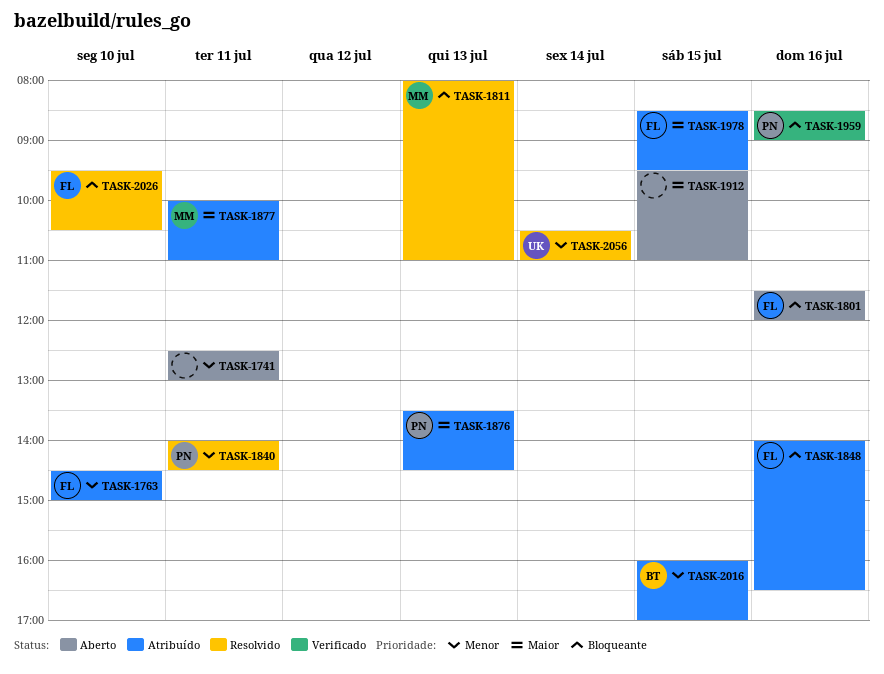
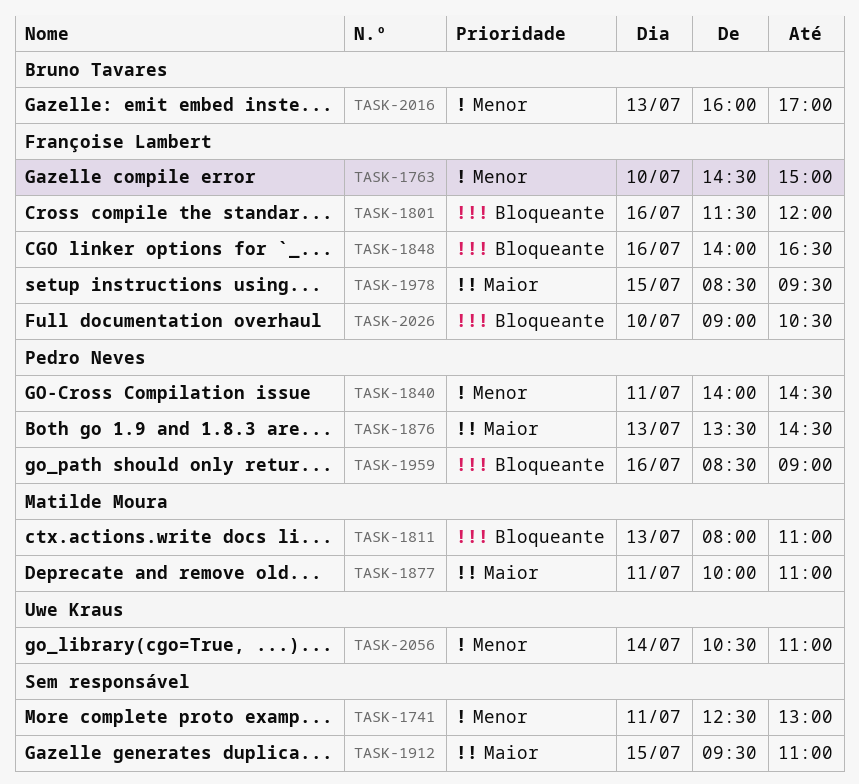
TASK-2016, day: Jul 15 -> Jul 13
TASK-2026, begins: 09:30 -> 09:00

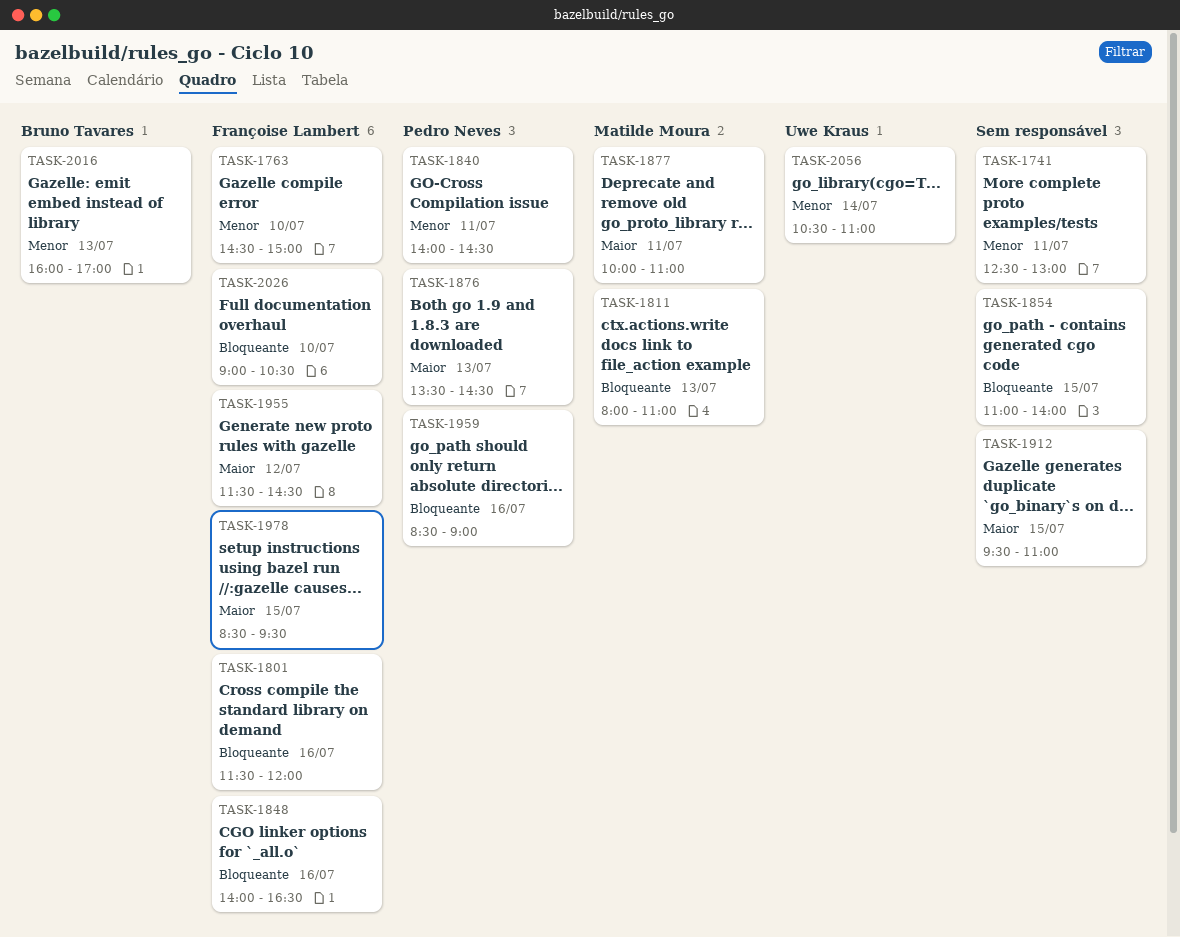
TASK-1854: none -> present
TASK-1955: none -> present

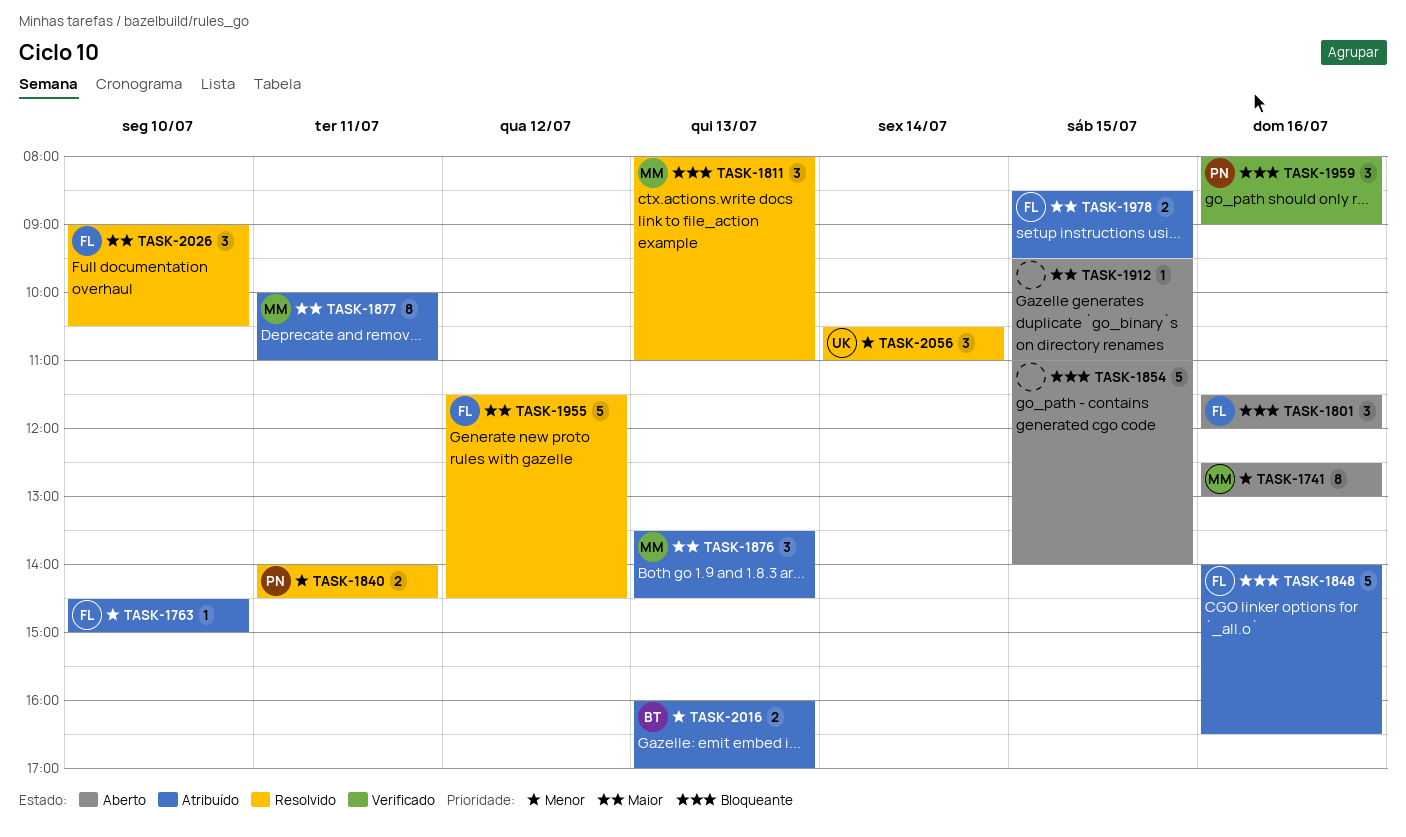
TASK-1741, owner: none -> Matilde Moura
TASK-1741, day: Jul 11 -> Jul 16
TASK-1876, owner: Pedro Neves -> Matilde Moura
TASK-1959, begins: 08:30 -> 08:00
TASK-2026, priority: Bloqueante -> Maior

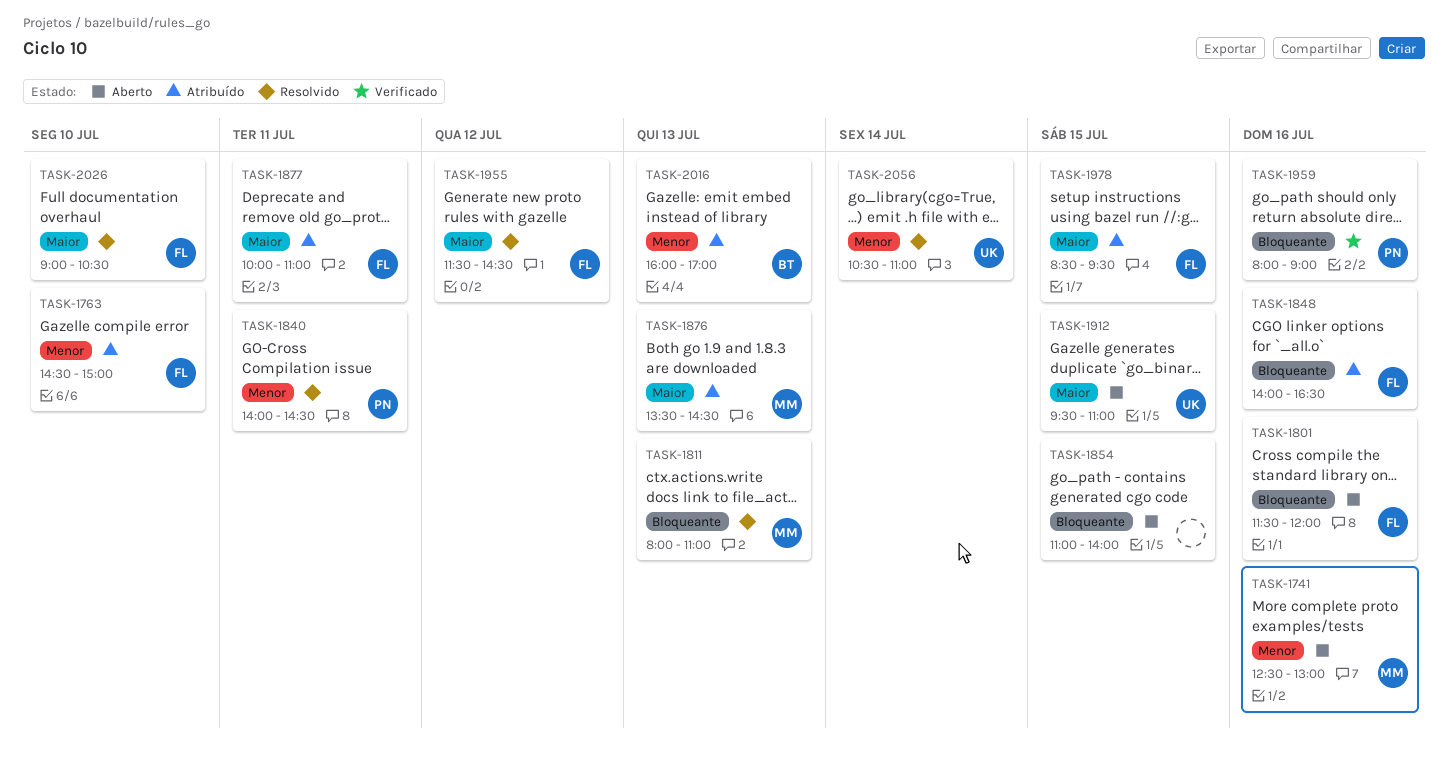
TASK-1877, owner: MM -> FL
TASK-1912, owner: none -> UK

